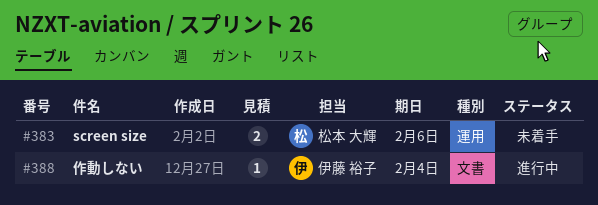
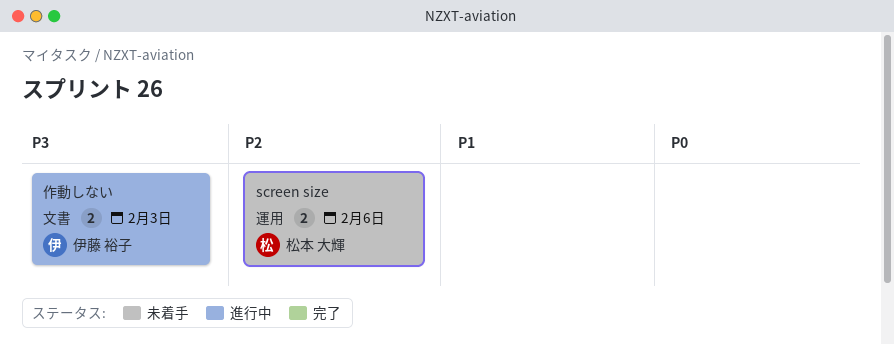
作動しない, estimate: 1 -> 2
作動しない, due: Feb 4 -> Feb 3

